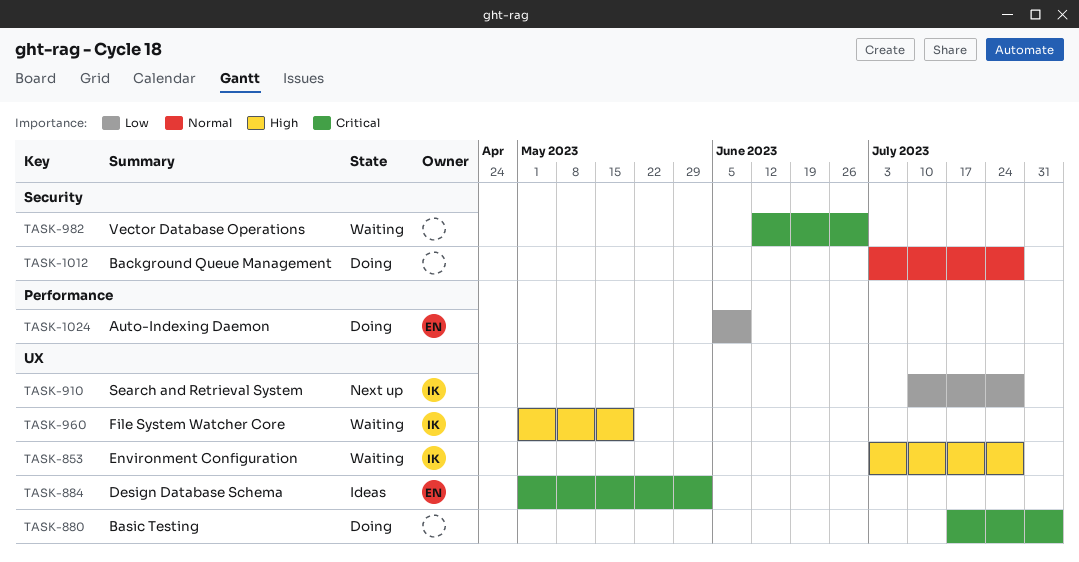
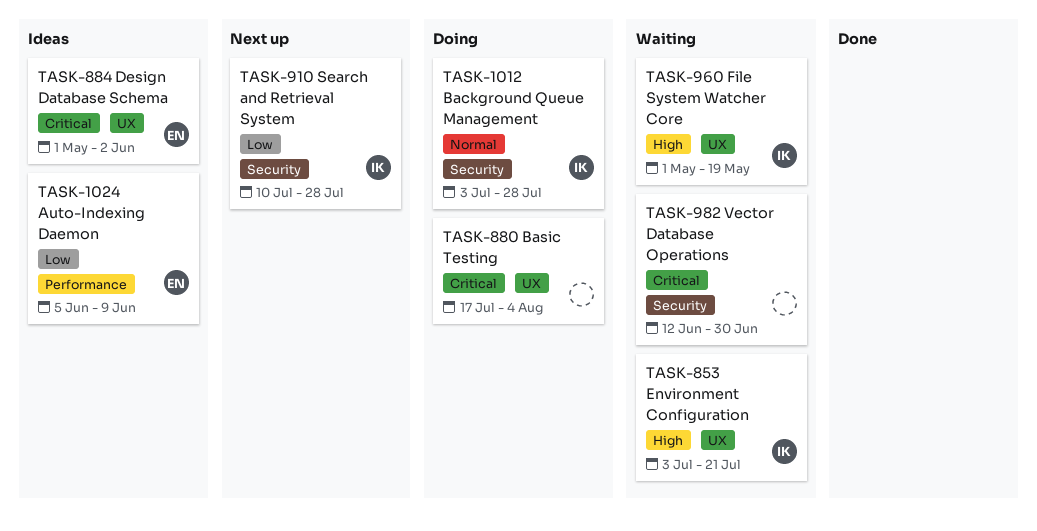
TASK-853, due: Jul 28 -> Jul 21
TASK-910, label: UX -> Security
TASK-1012, owner: none -> IK
TASK-1024, status: Doing -> Ideas

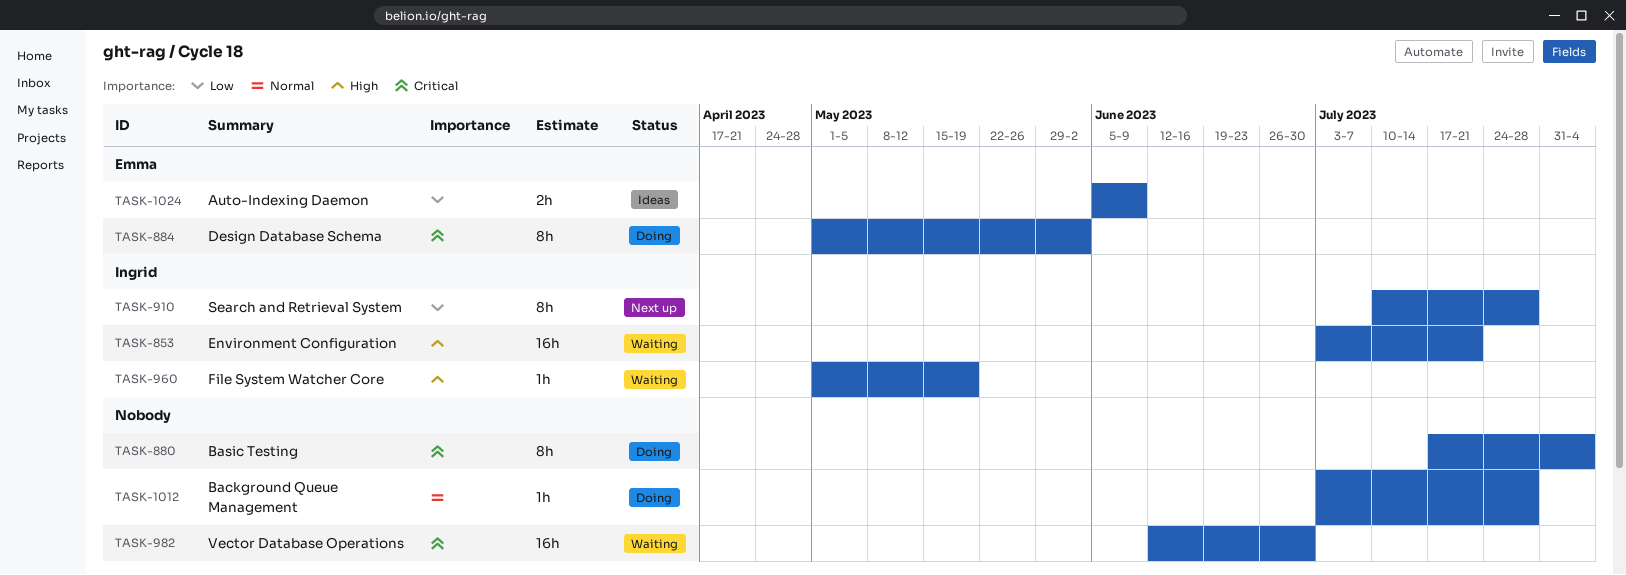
TASK-884, status: Ideas -> Doing
TASK-1012, owner: Ingrid -> none

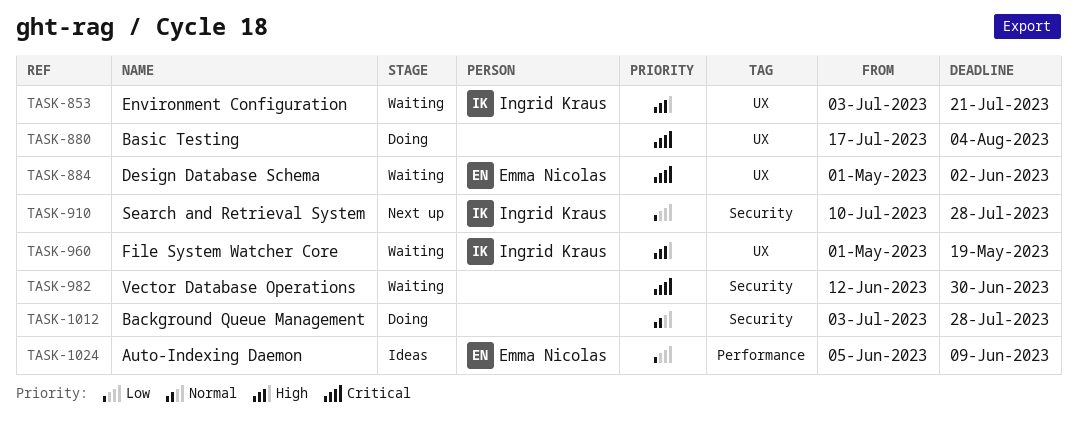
TASK-884, status: Doing -> Waiting

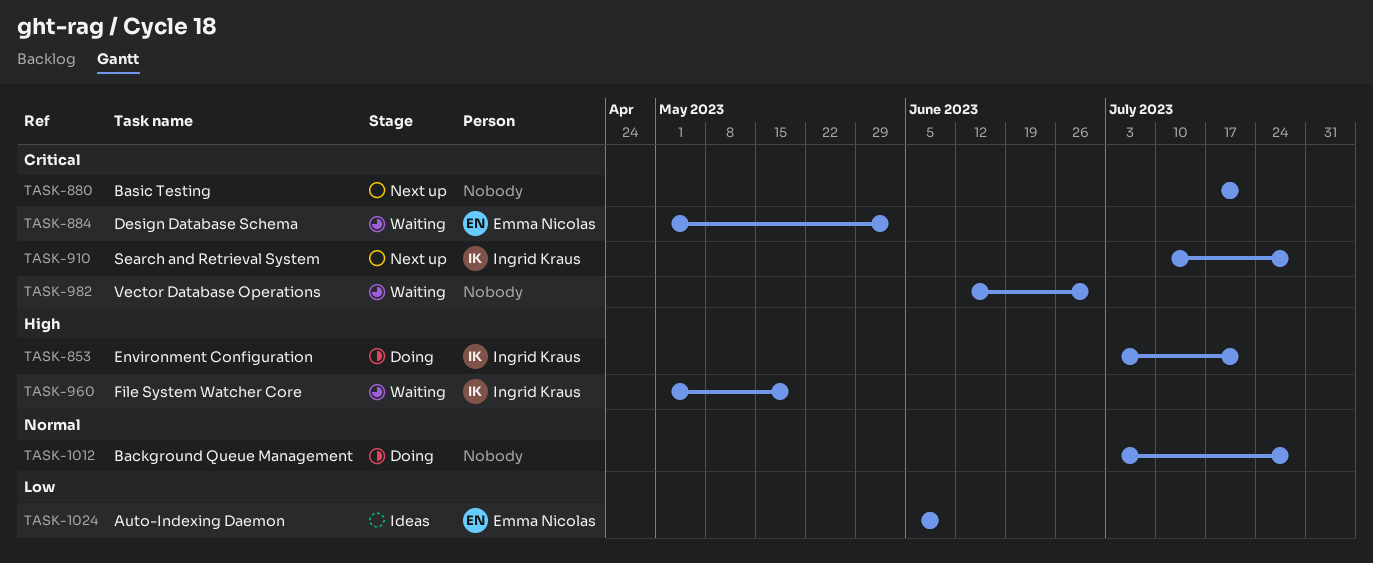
TASK-853, status: Waiting -> Doing
TASK-880, status: Doing -> Next up
TASK-880, due: Aug 4 -> Jul 21
TASK-910, priority: Low -> Critical

